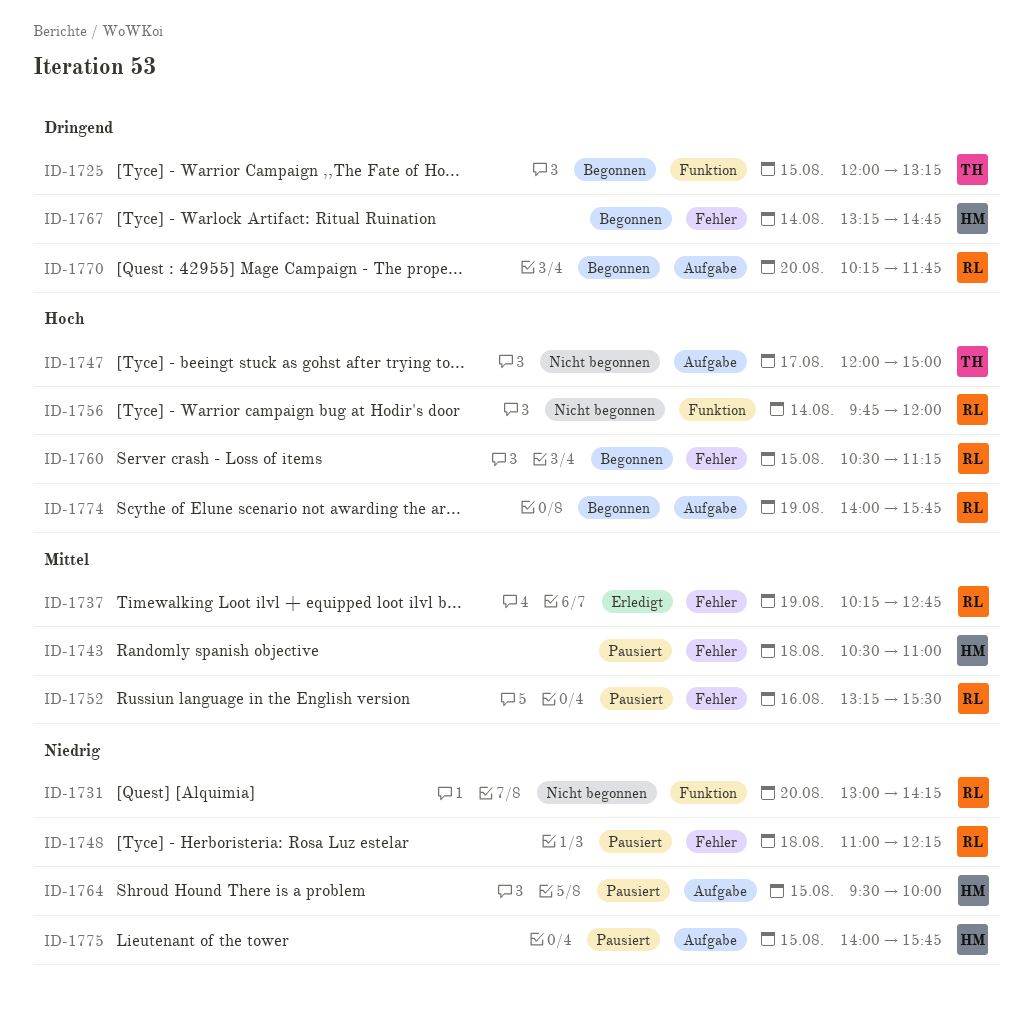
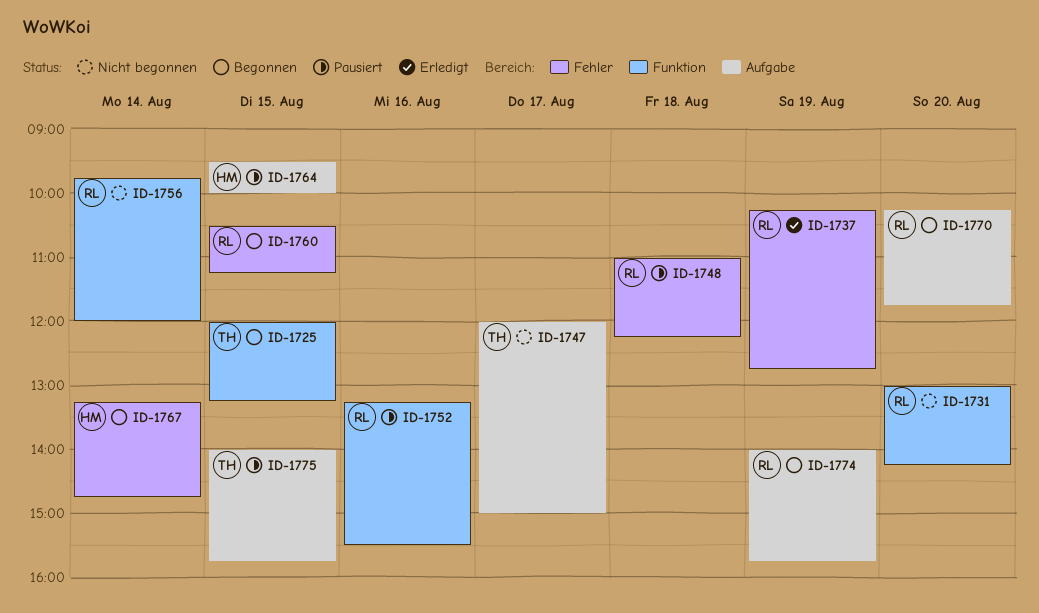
ID-1743: present -> none
ID-1752, label: Fehler -> Funktion
ID-1775, owner: HM -> TH

